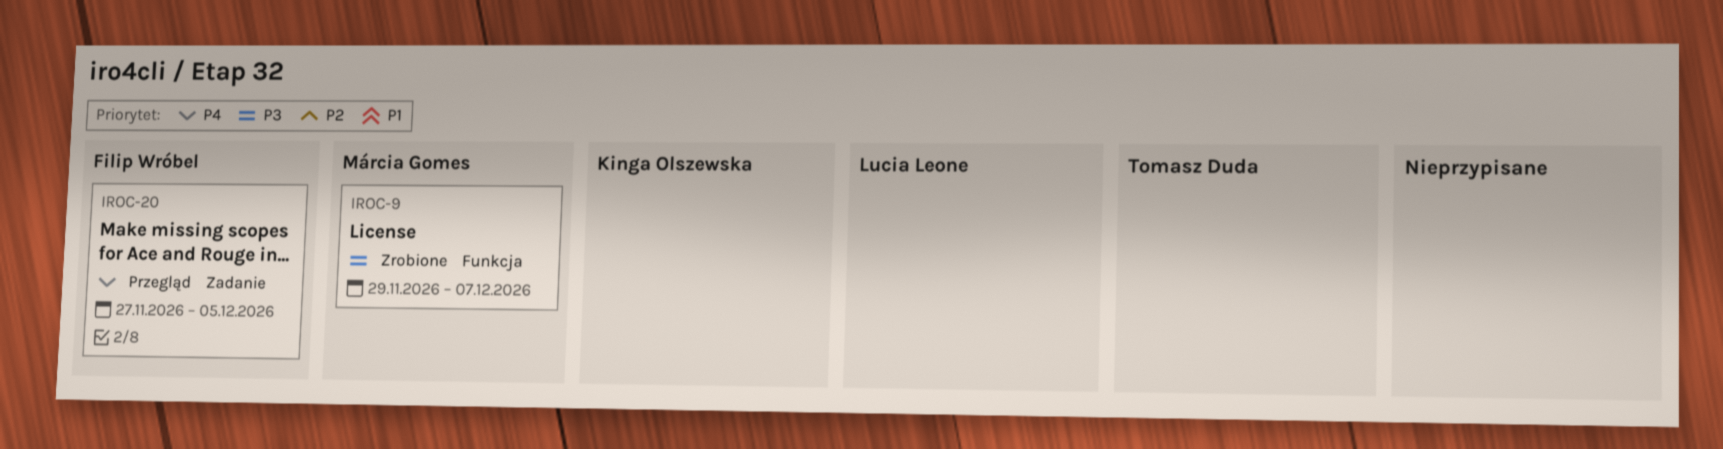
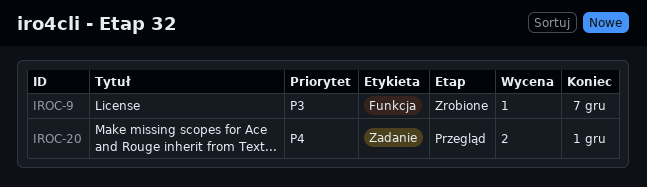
IROC-20, due: Dec 5 -> Dec 1

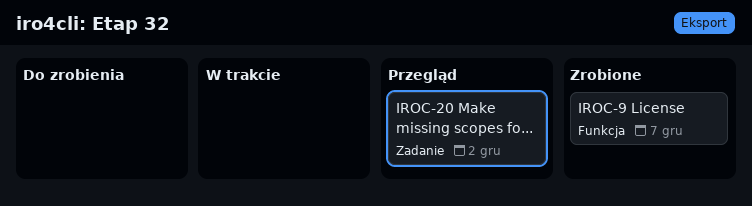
IROC-20, due: Dec 1 -> Dec 2

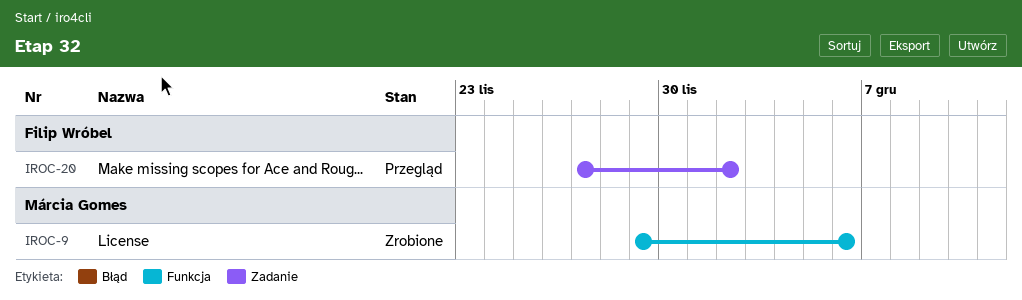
IROC-9, due: Dec 7 -> Dec 6

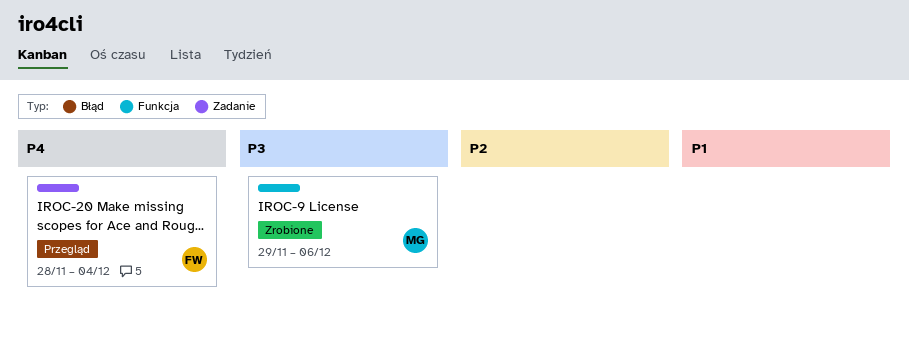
IROC-20, start: Nov 27 -> Nov 28
IROC-20, due: Dec 2 -> Dec 4

